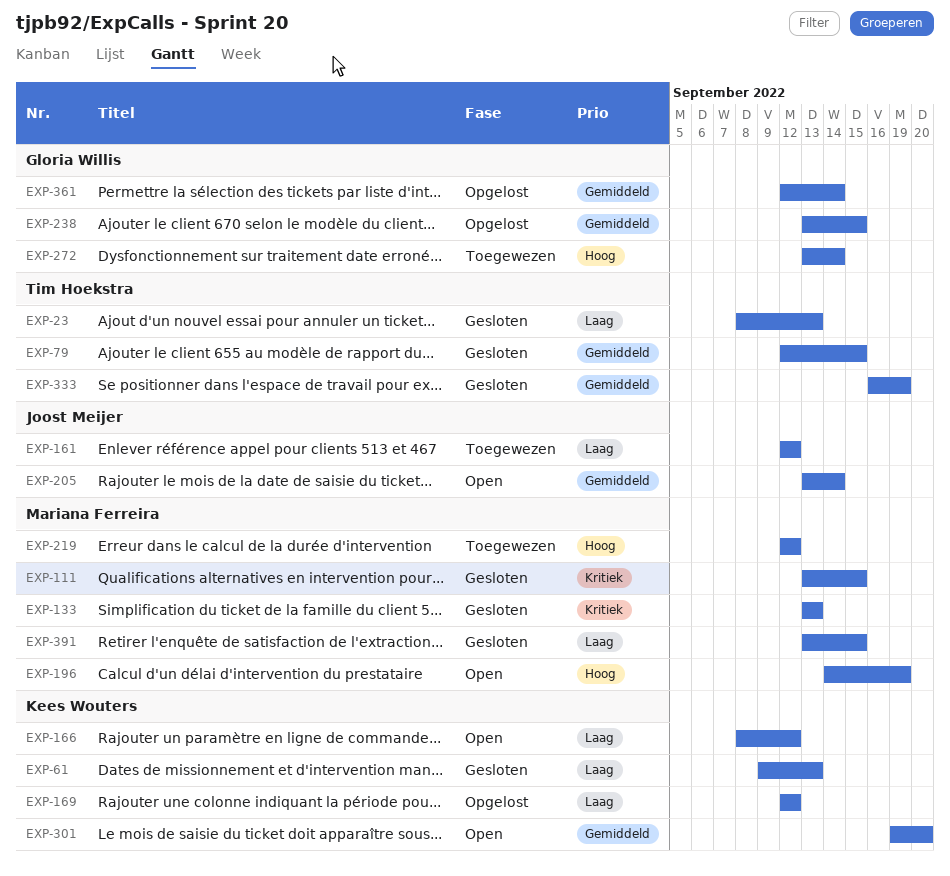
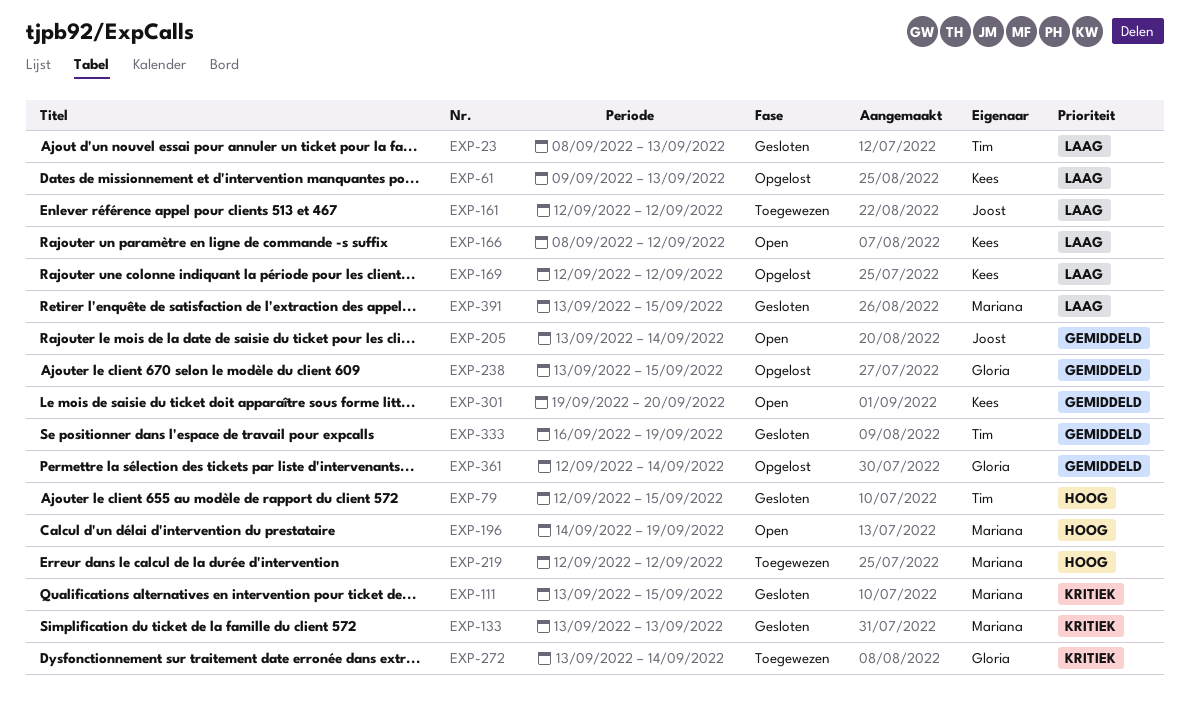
EXP-61, status: Gesloten -> Opgelost
EXP-79, priority: Gemiddeld -> Hoog
EXP-272, priority: Hoog -> Kritiek

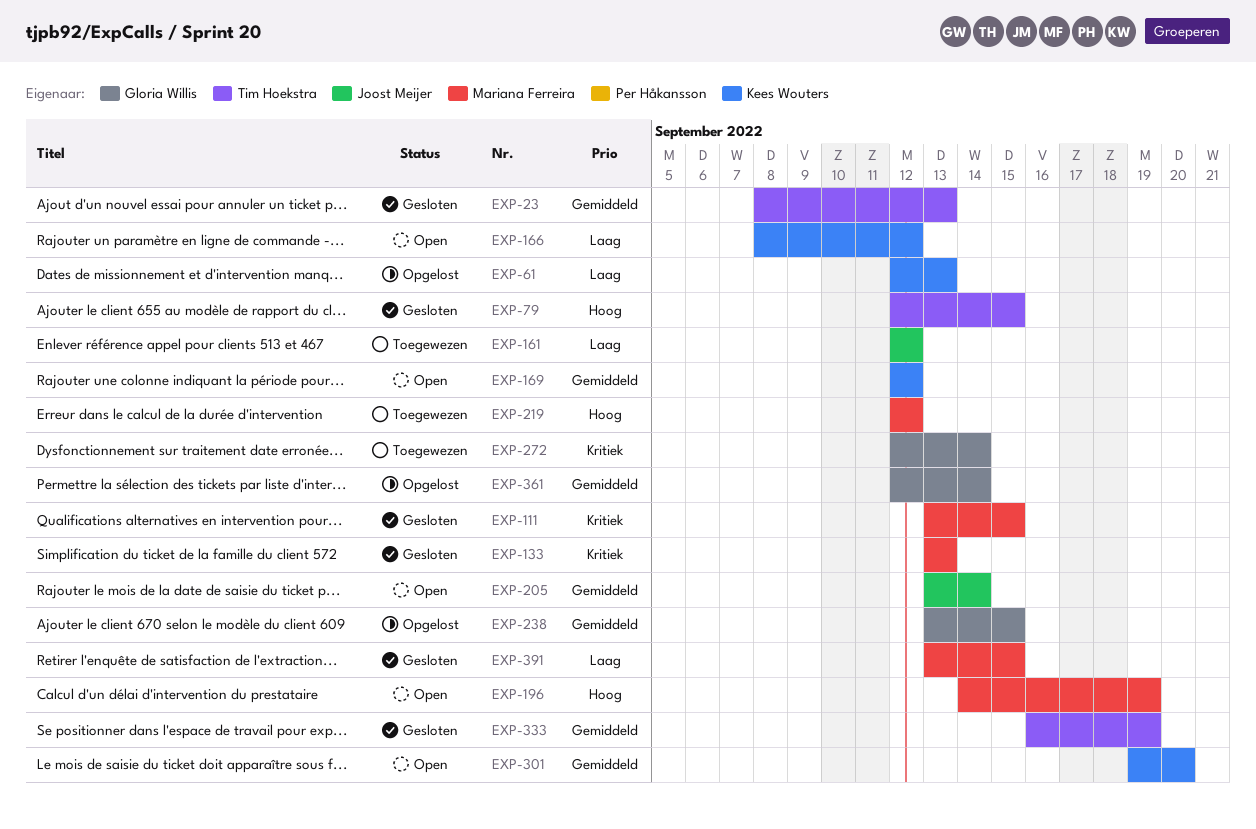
EXP-23, priority: Laag -> Gemiddeld
EXP-61, start: Sep 9 -> Sep 12
EXP-169, status: Opgelost -> Open
EXP-169, priority: Laag -> Gemiddeld
EXP-272, start: Sep 13 -> Sep 12

